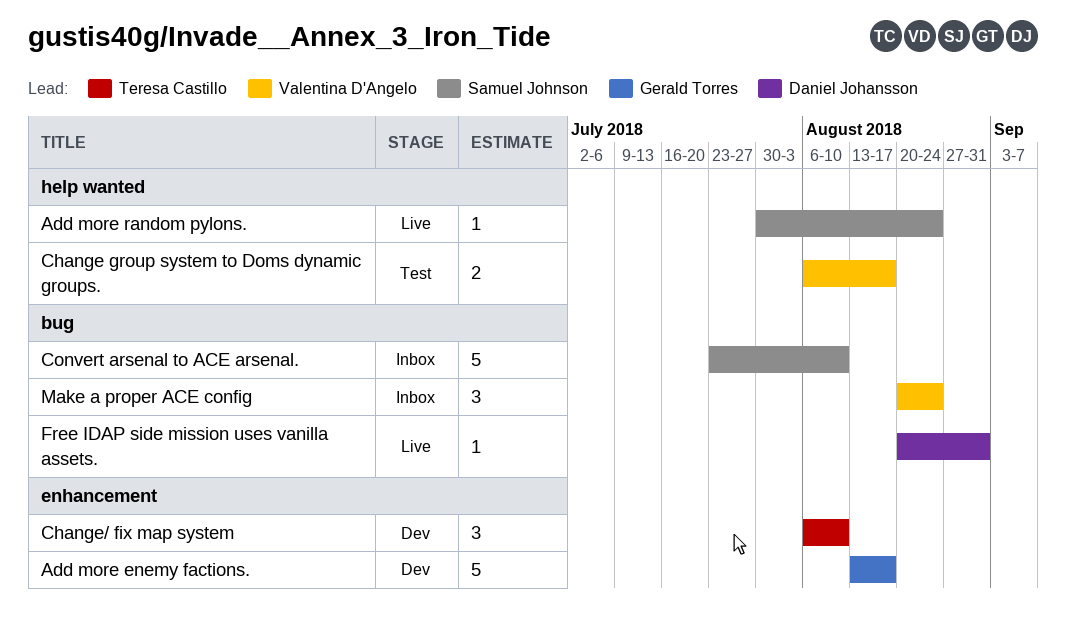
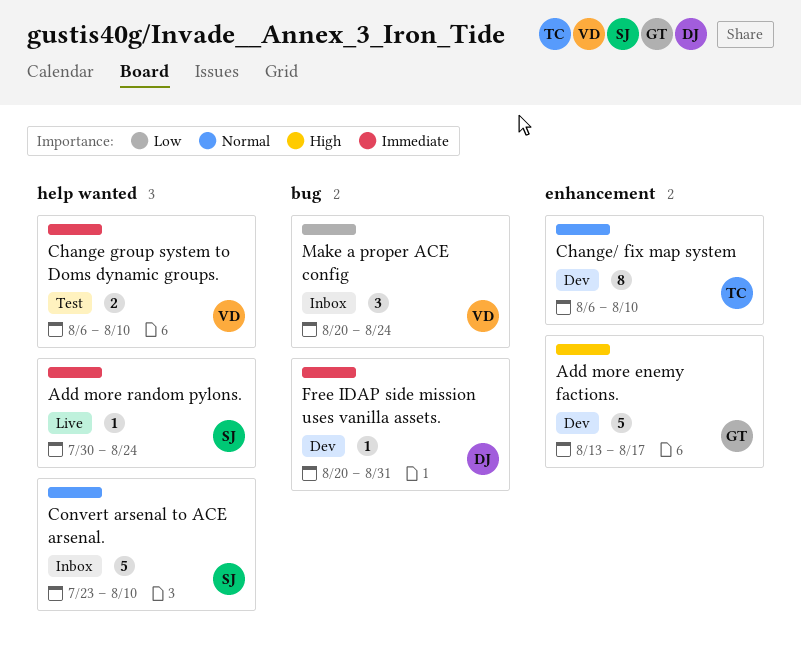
Change group system to Doms dynamic groups., due: Aug 17 -> Aug 10
Change/ fix map system, estimate: 3 -> 8
Convert arsenal to ACE arsenal., label: bug -> help wanted
Free IDAP side mission uses vanilla assets., status: Live -> Dev

